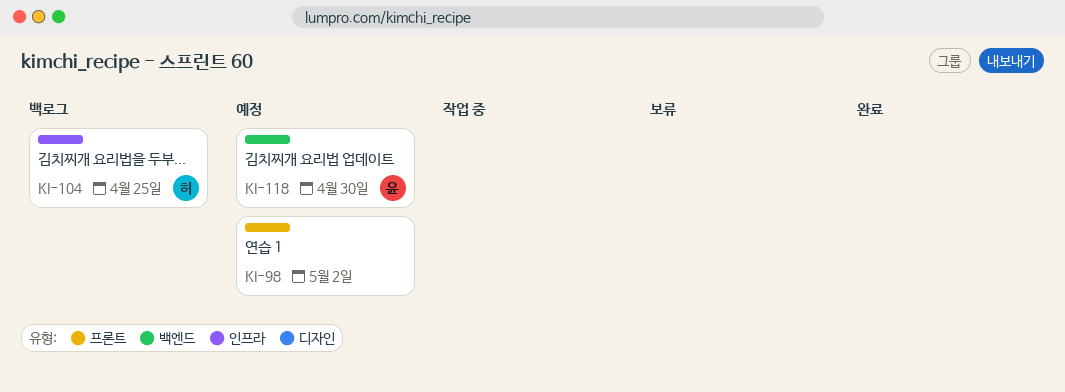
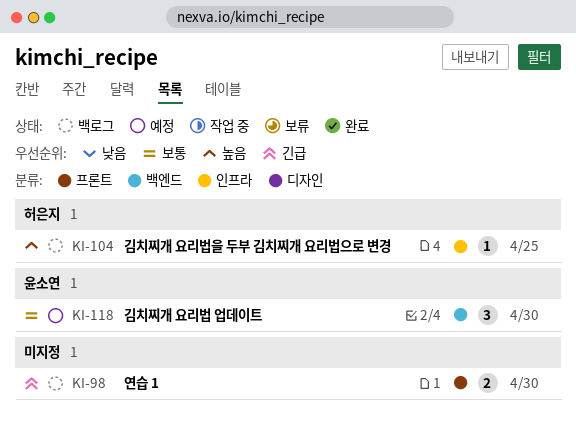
KI-98, status: 예정 -> 백로그
KI-98, due: May 2 -> Apr 30

